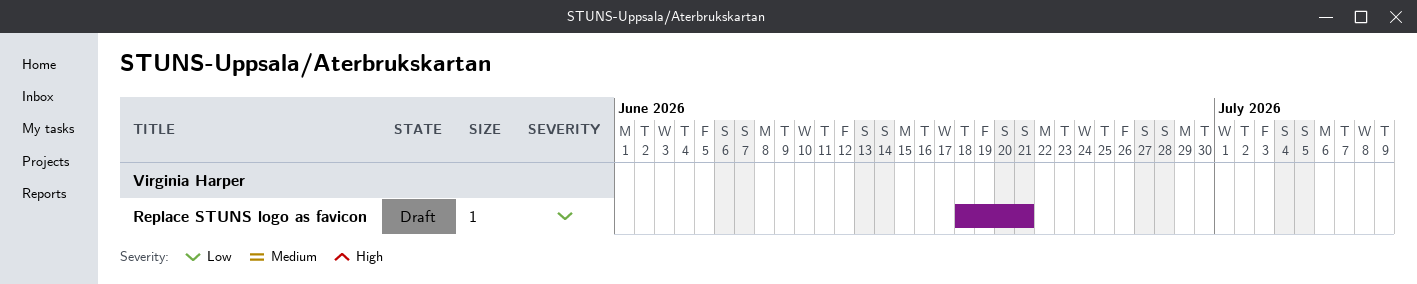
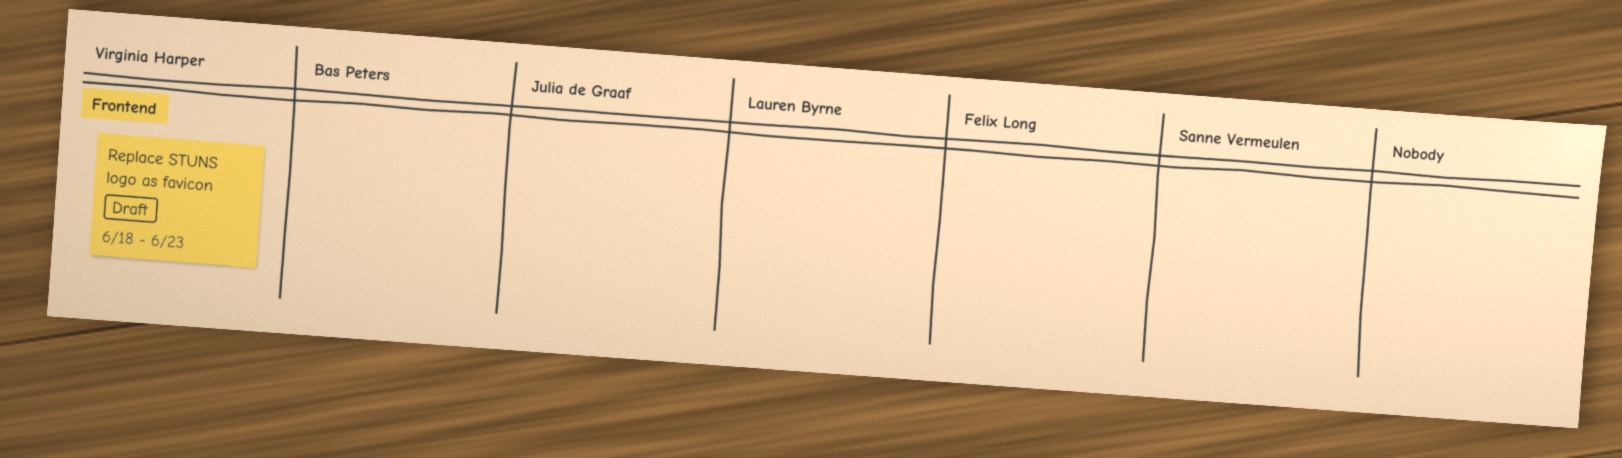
Replace STUNS logo as favicon, due: Jun 21 -> Jun 23

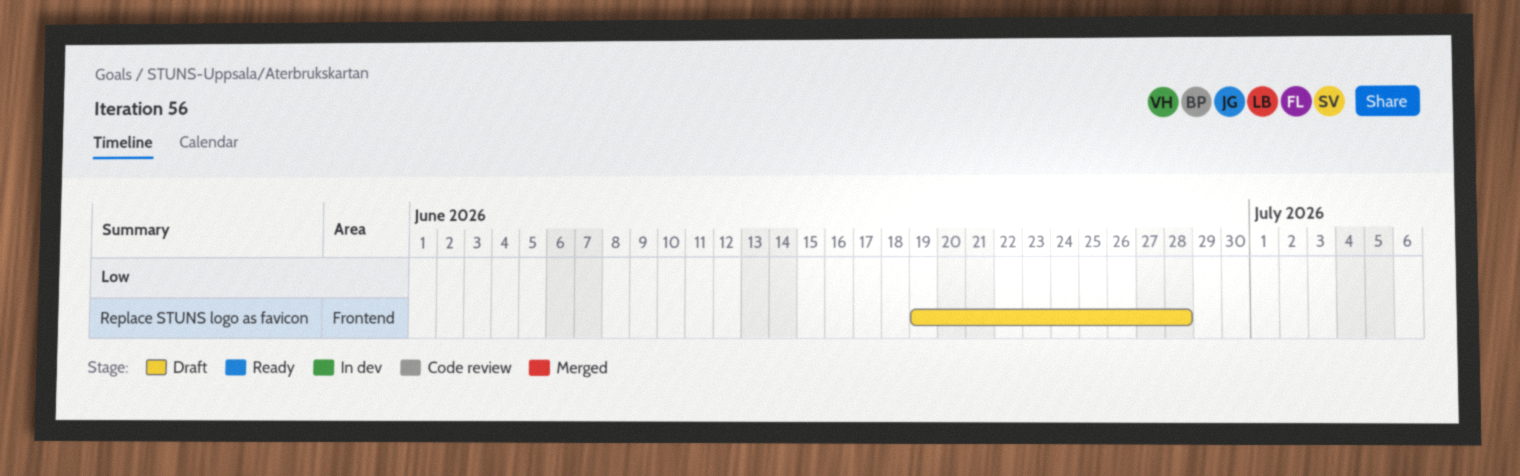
Replace STUNS logo as favicon, start: Jun 18 -> Jun 19
Replace STUNS logo as favicon, due: Jun 23 -> Jun 28

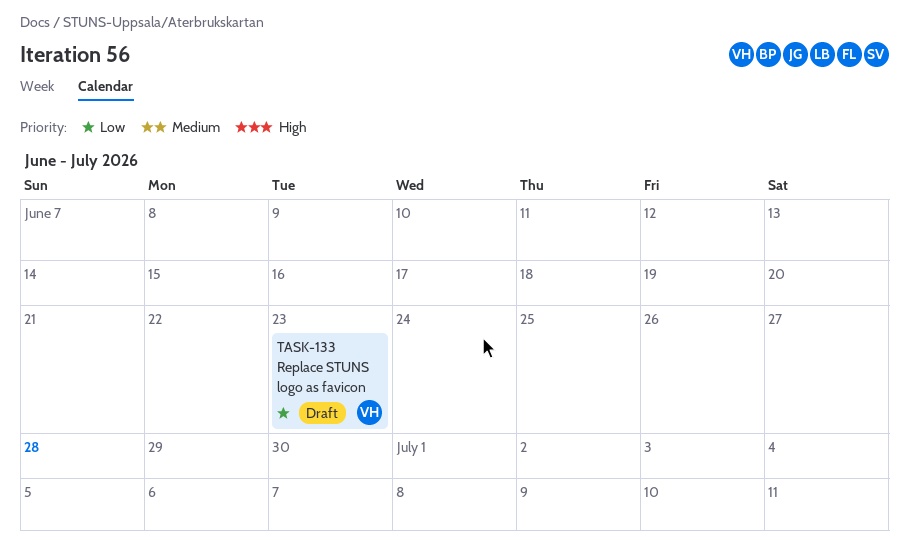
Replace STUNS logo as favicon, due: Jun 28 -> Jun 23

